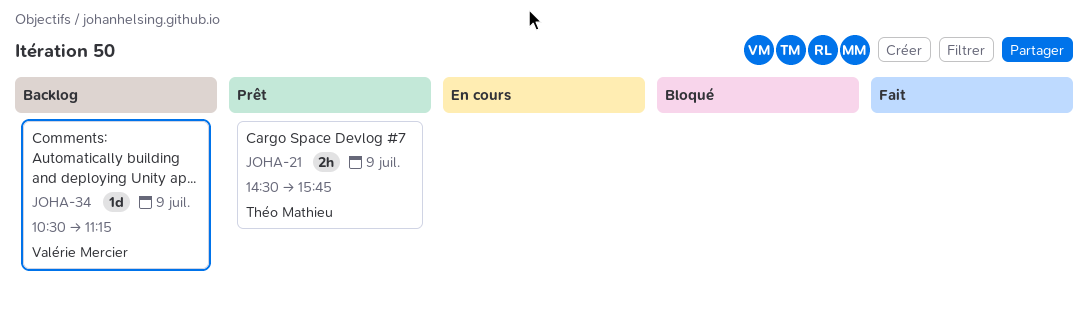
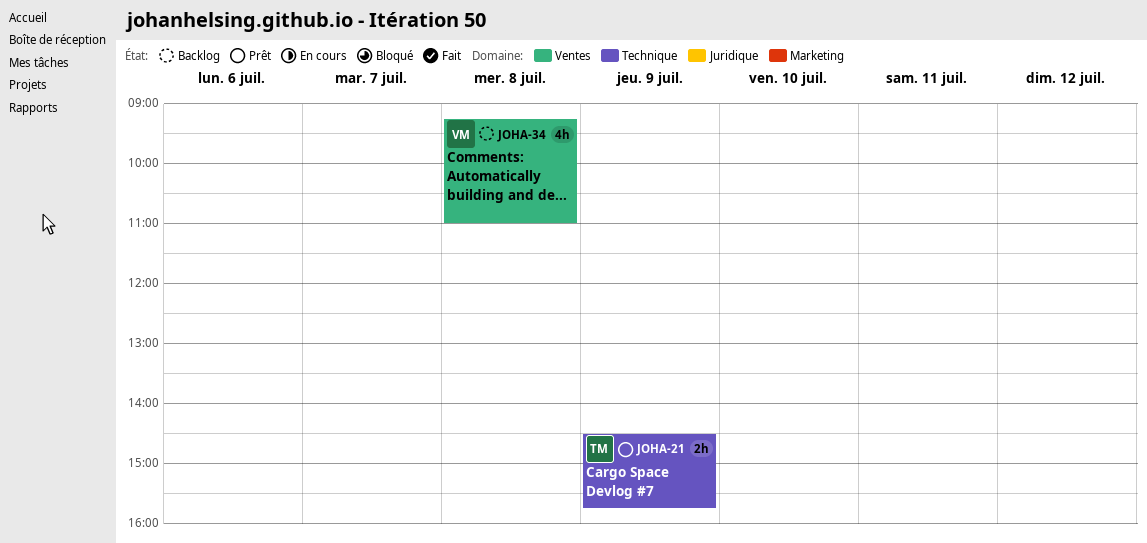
JOHA-34, estimate: 1d -> 4h
JOHA-34, day: Jul 9 -> Jul 8
JOHA-34, begins: 10:30 -> 09:15
JOHA-34, ends: 11:15 -> 11:00

